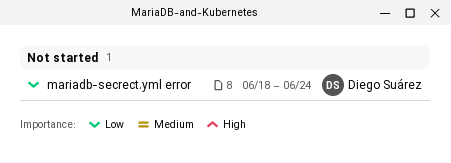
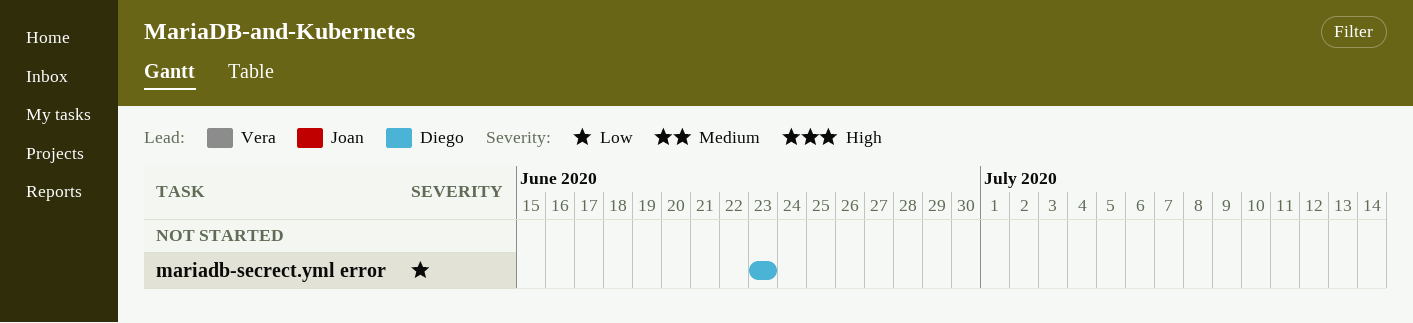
mariadb-secrect.yml error, start: Jun 18 -> Jun 23
mariadb-secrect.yml error, due: Jun 24 -> Jun 23

